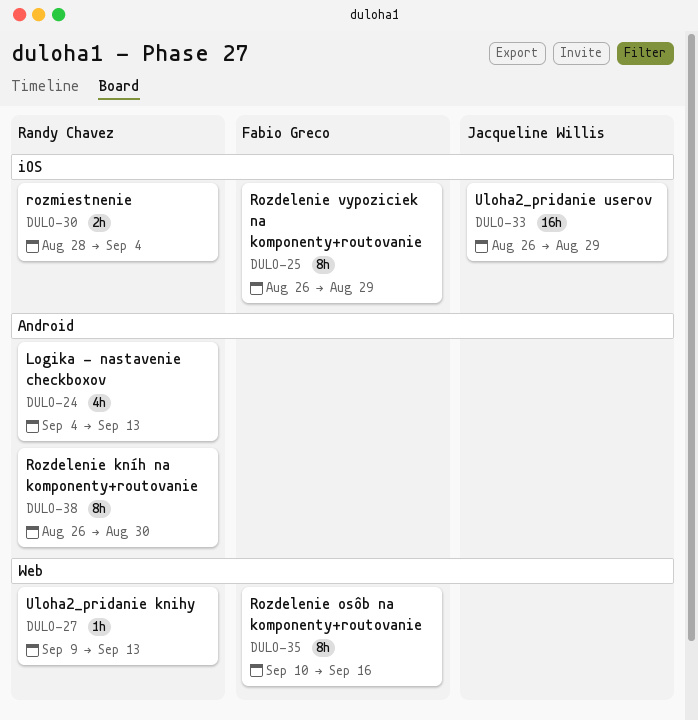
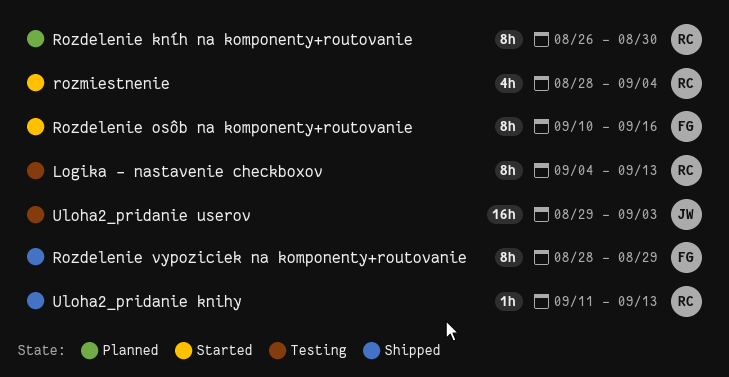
Logika - nastavenie checkboxov, estimate: 4h -> 8h
Rozdelenie vypoziciek na komponenty+routovanie, start: Aug 26 -> Aug 28
rozmiestnenie, estimate: 2h -> 4h
Uloha2_pridanie knihy, start: Sep 9 -> Sep 11
Uloha2_pridanie userov, start: Aug 26 -> Aug 29
Uloha2_pridanie userov, due: Aug 29 -> Sep 3

